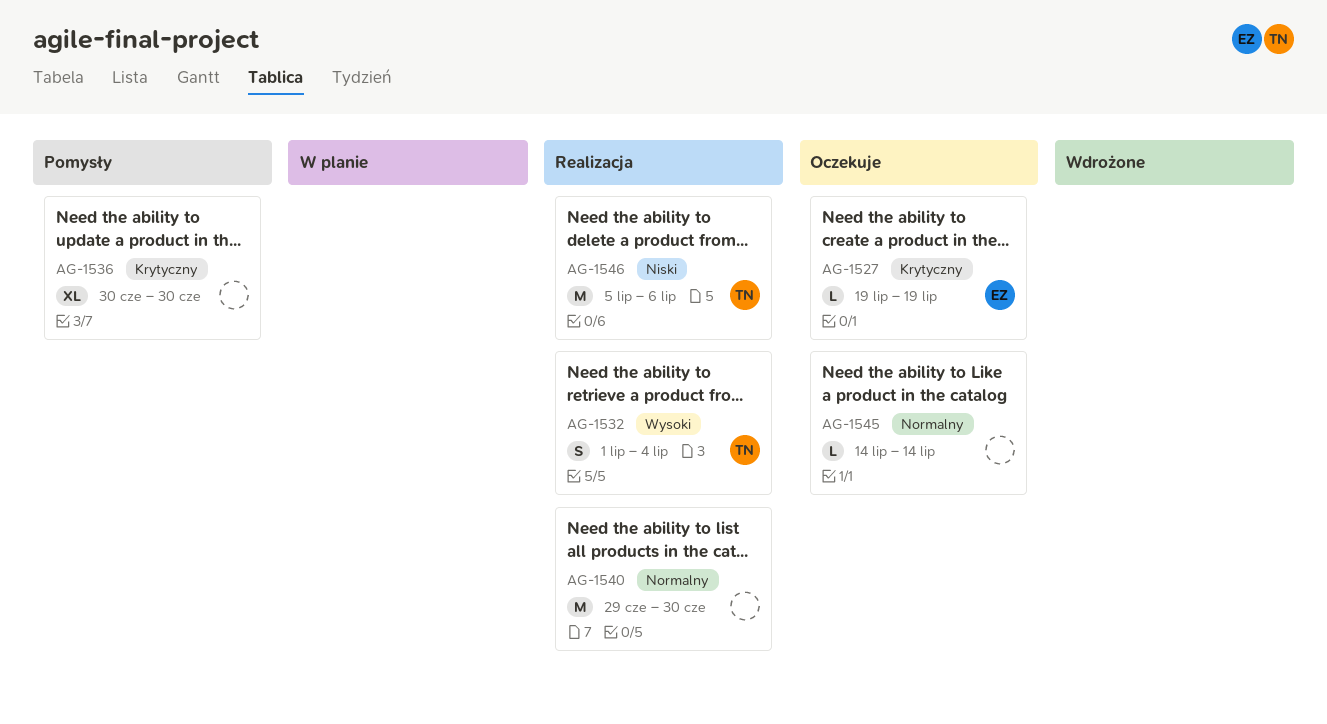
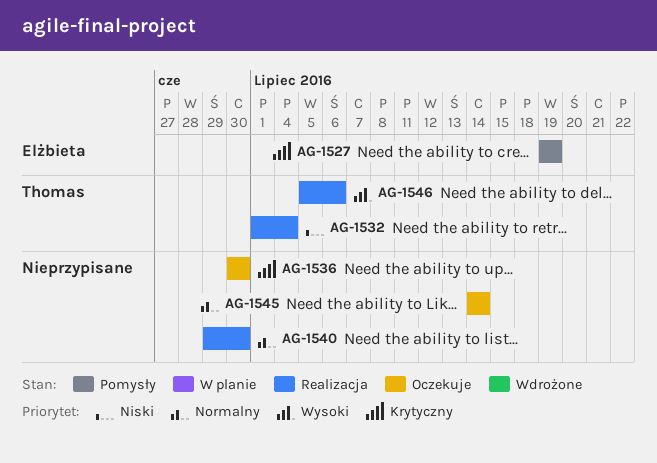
AG-1527, status: Oczekuje -> Pomysły
AG-1532, priority: Wysoki -> Niski
AG-1536, status: Pomysły -> Oczekuje
AG-1546, priority: Niski -> Wysoki

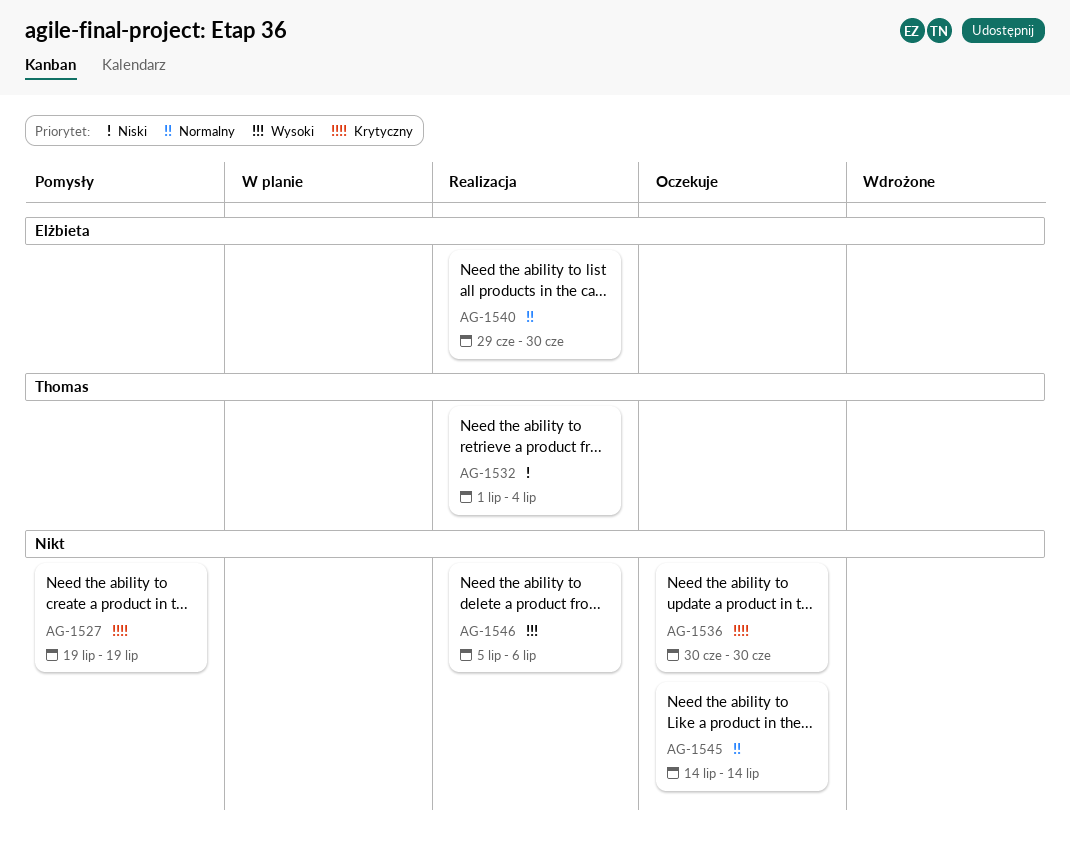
AG-1527, owner: Elżbieta -> none
AG-1540, owner: none -> Elżbieta
AG-1546, owner: Thomas -> none

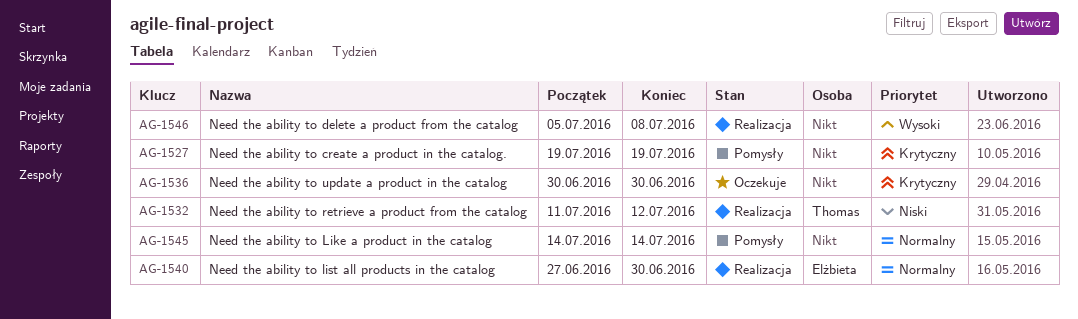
AG-1532, start: Jul 1 -> Jul 11
AG-1532, due: Jul 4 -> Jul 12
AG-1540, start: Jun 29 -> Jun 27
AG-1545, status: Oczekuje -> Pomysły
AG-1546, due: Jul 6 -> Jul 8

